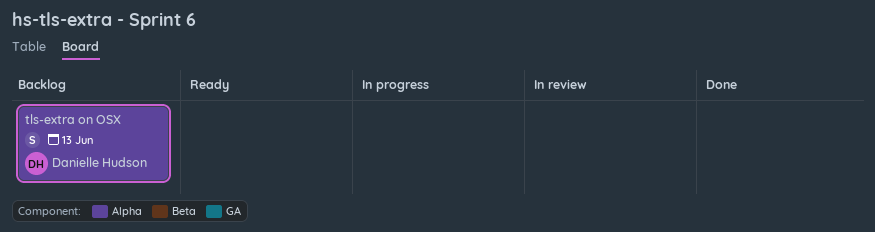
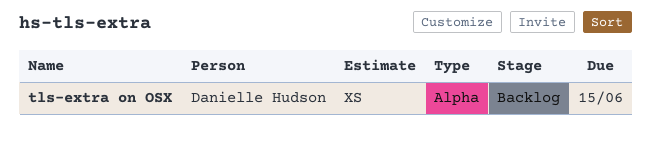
tls-extra on OSX, estimate: S -> XS
tls-extra on OSX, due: Jun 13 -> Jun 15

